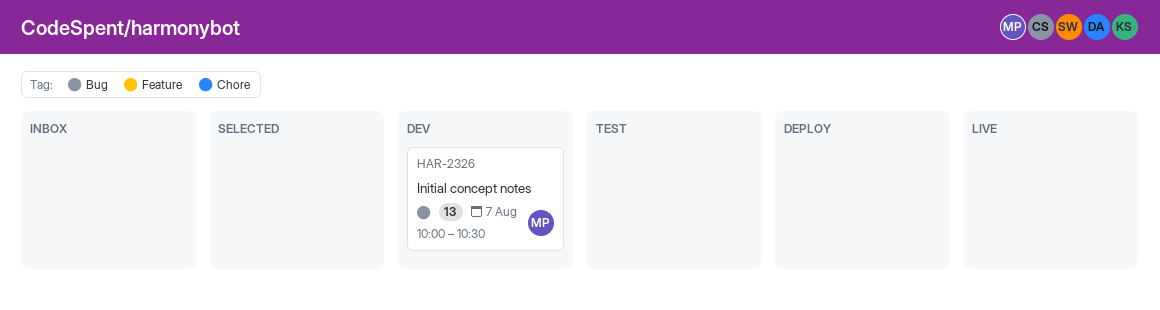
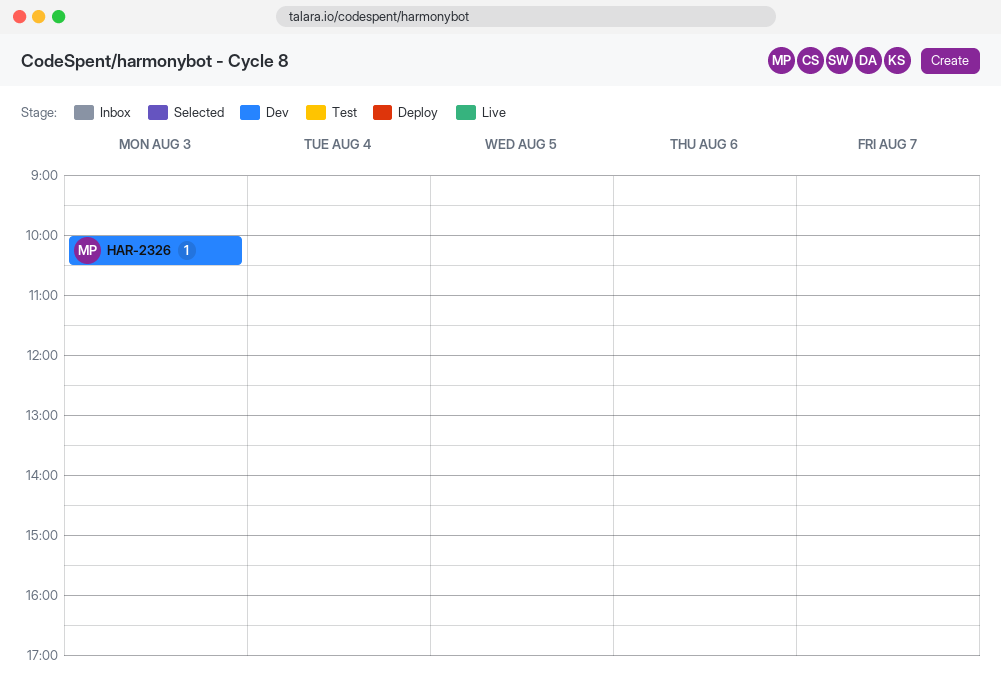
HAR-2326, estimate: 13 -> 1
HAR-2326, day: Aug 7 -> Aug 3

